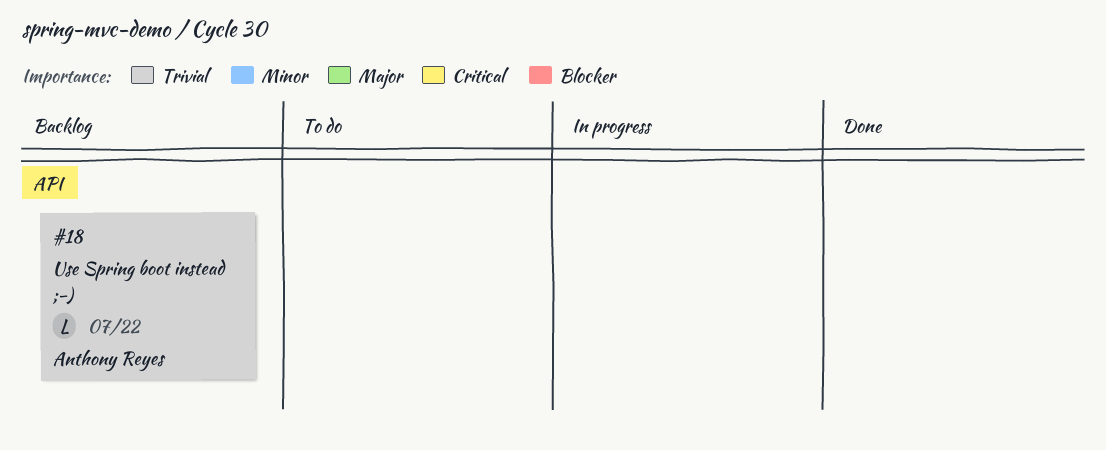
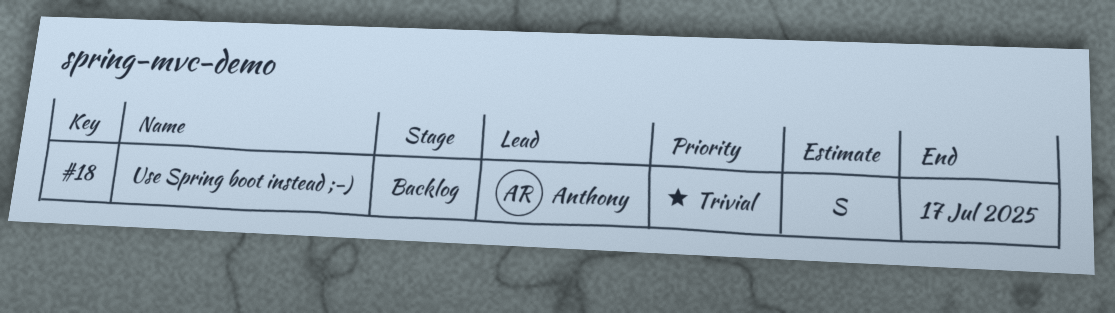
#18, estimate: L -> S
#18, due: Jul 22 -> Jul 17

